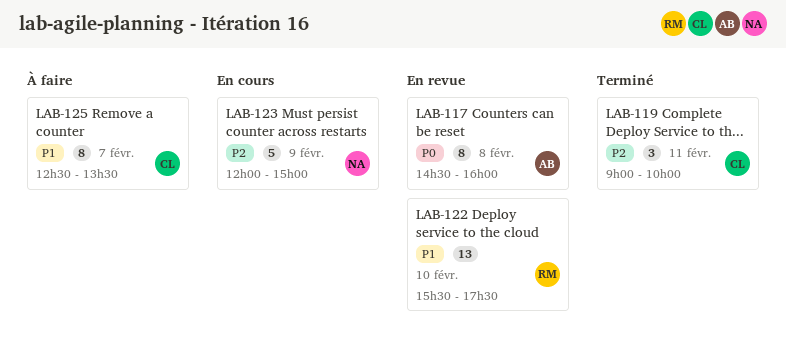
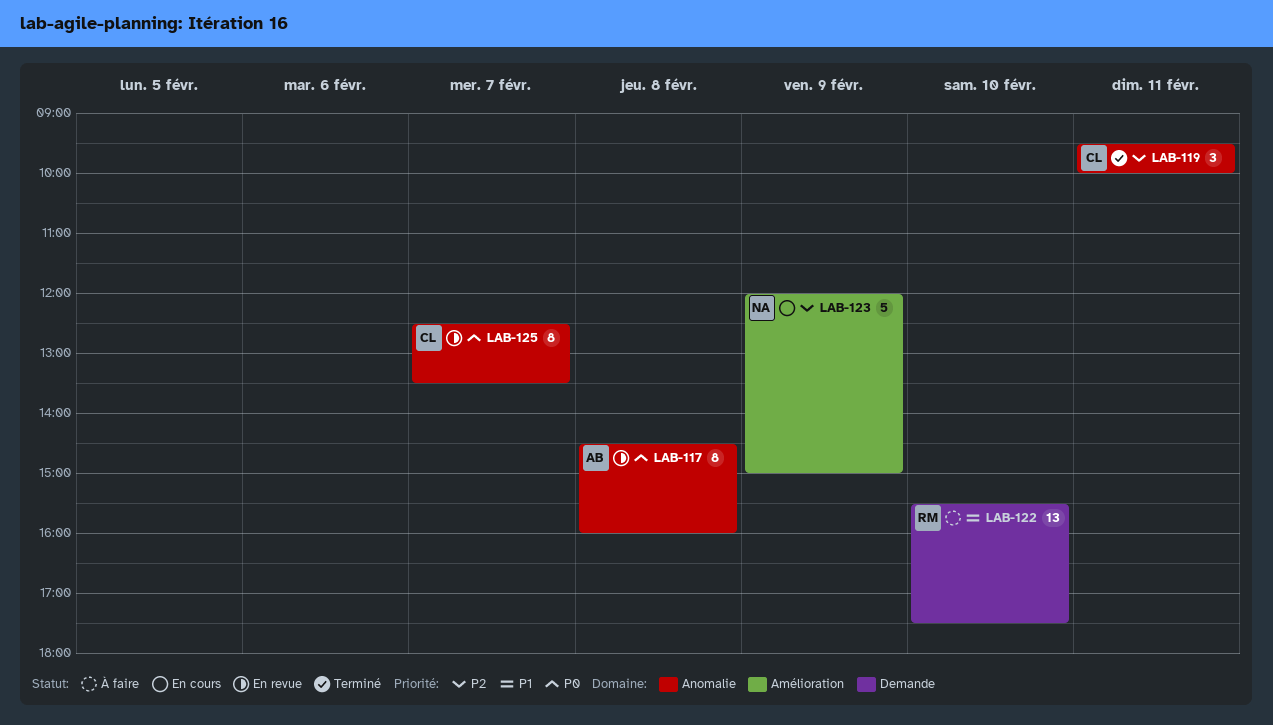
LAB-119, begins: 09:00 -> 09:30
LAB-122, status: En revue -> À faire
LAB-125, status: À faire -> En revue
LAB-125, priority: P1 -> P0

